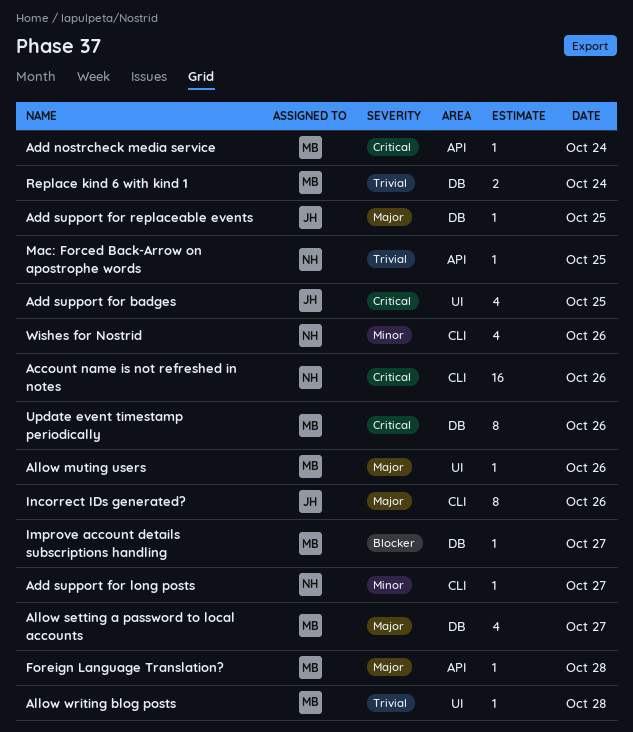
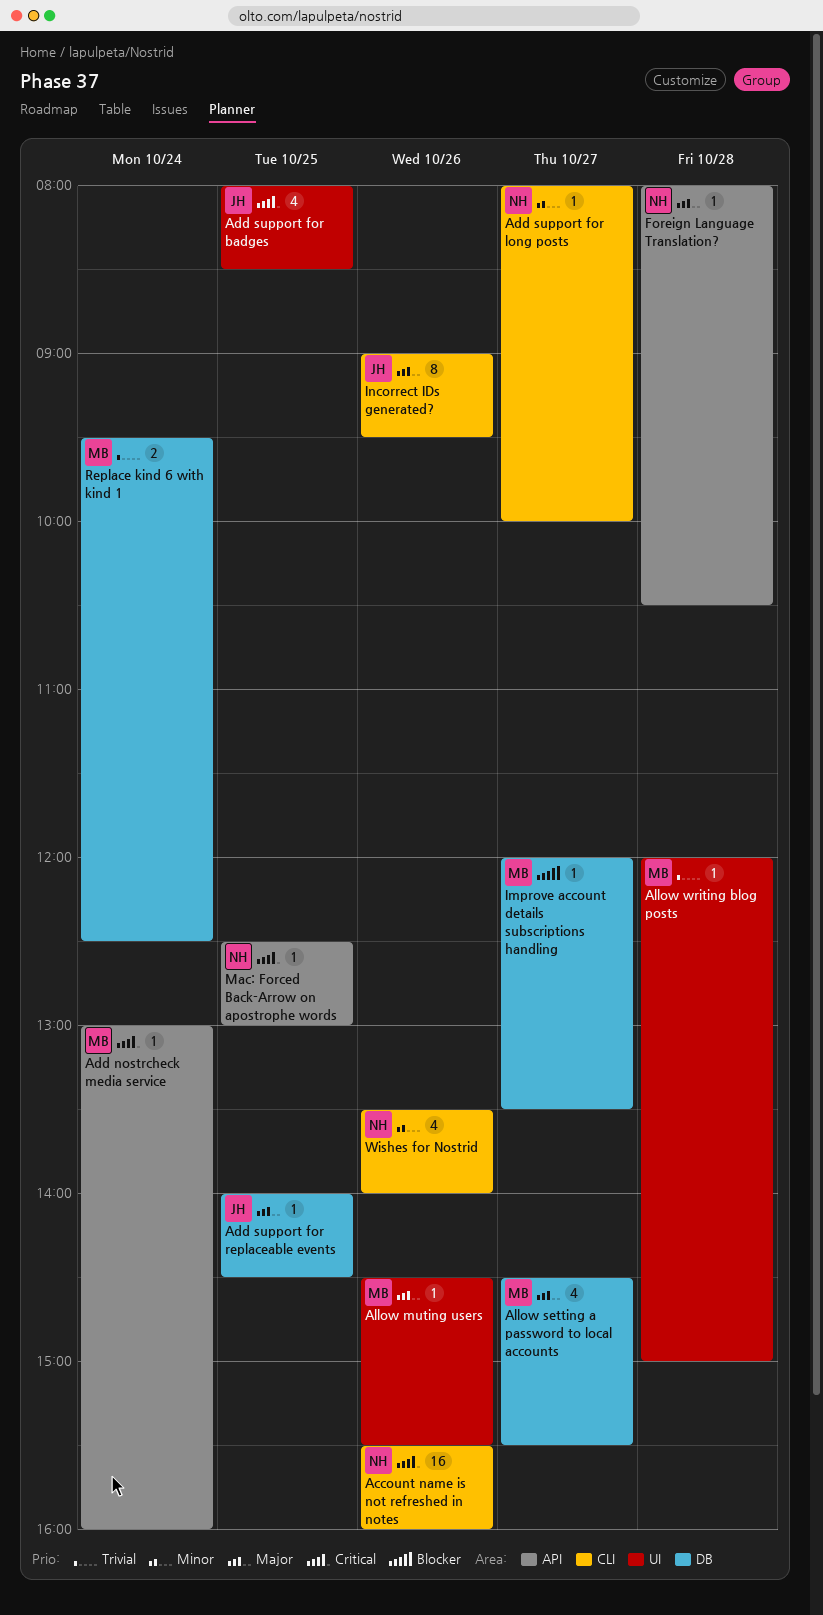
Foreign Language Translation?, owner: MB -> NH
Mac: Forced Back-Arrow on apostrophe words, priority: Trivial -> Critical
Update event timestamp periodically: present -> none

